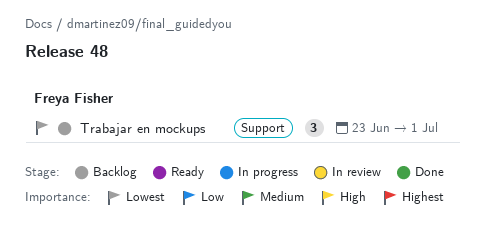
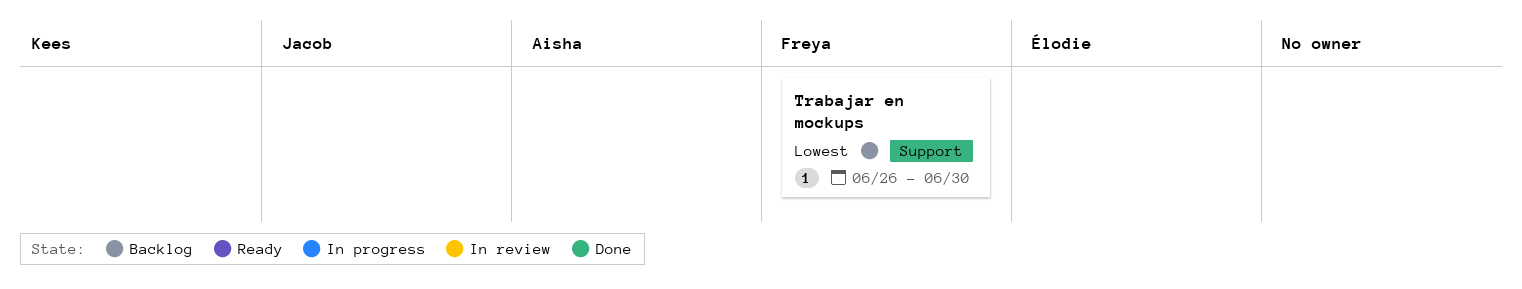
Trabajar en mockups, estimate: 3 -> 1
Trabajar en mockups, start: Jun 23 -> Jun 26
Trabajar en mockups, due: Jul 1 -> Jun 30

